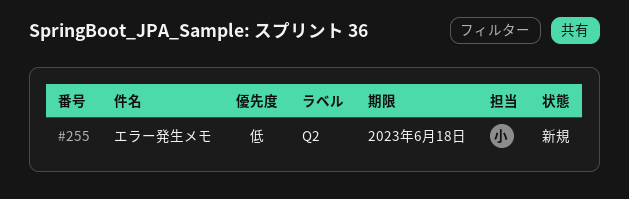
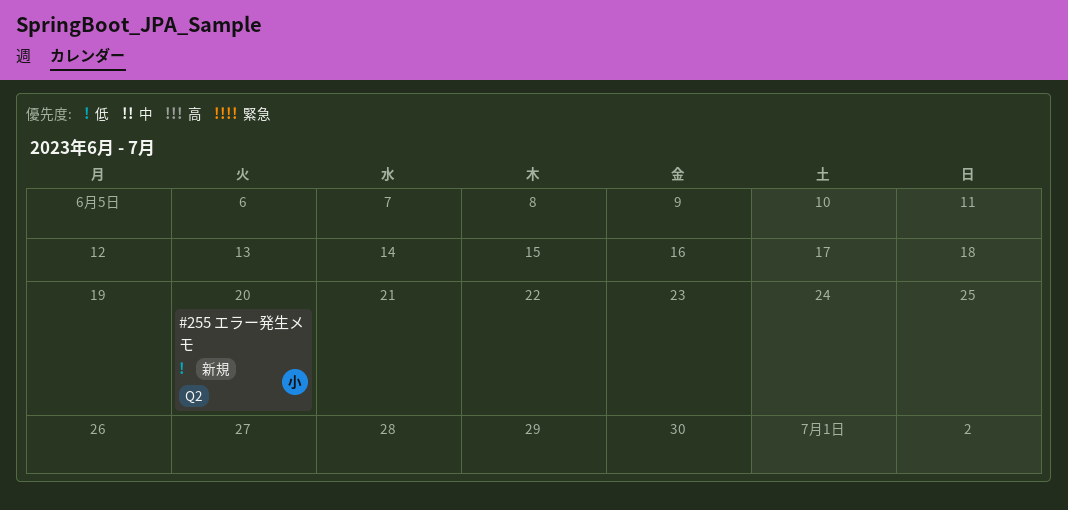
#255, due: Jun 18 -> Jun 20

